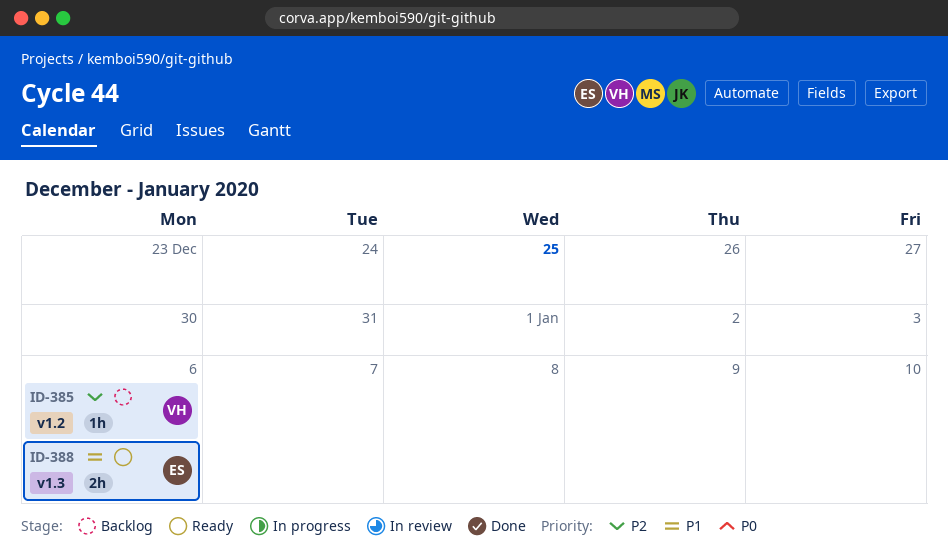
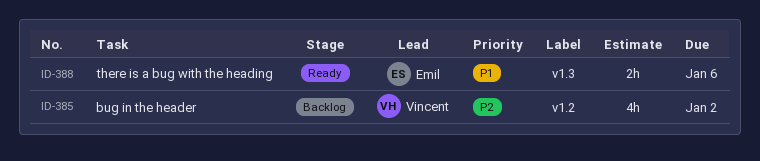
ID-385, estimate: 1h -> 4h
ID-385, due: Jan 6 -> Jan 2

